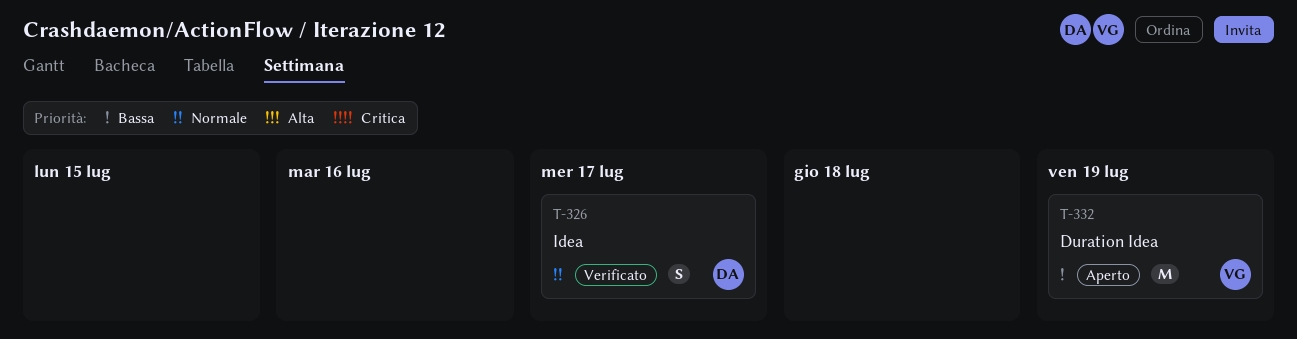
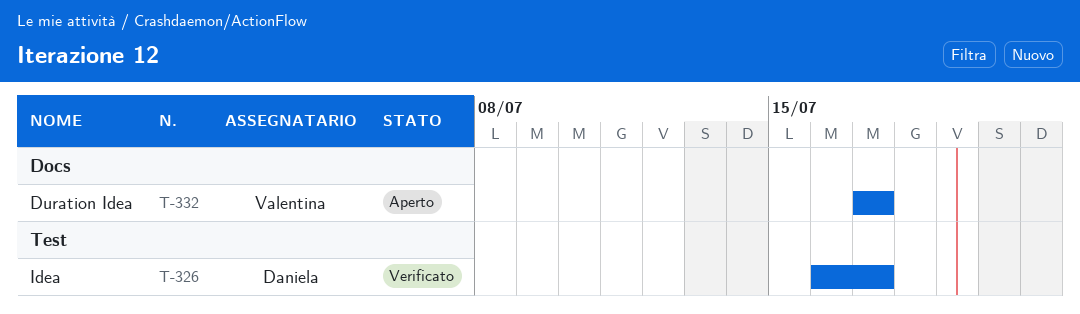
T-332, due: Jul 19 -> Jul 17

